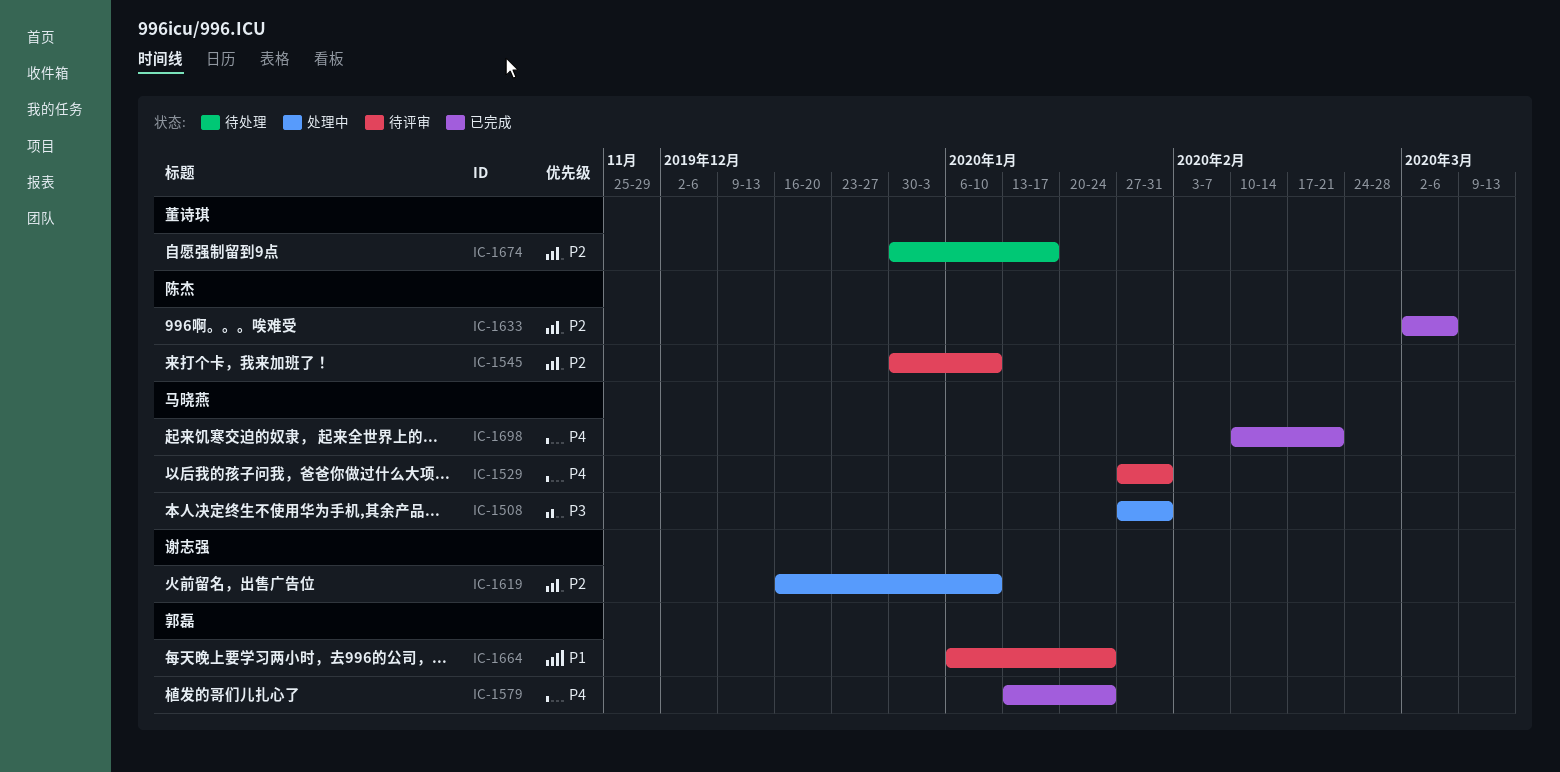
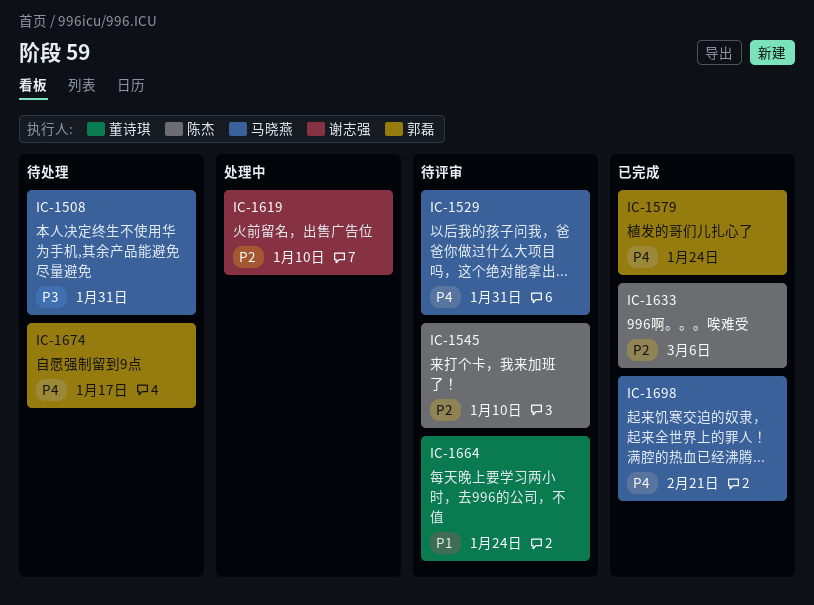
IC-1508, status: 处理中 -> 待处理
IC-1664, owner: 郭磊 -> 董诗琪
IC-1674, owner: 董诗琪 -> 郭磊
IC-1674, priority: P2 -> P4

